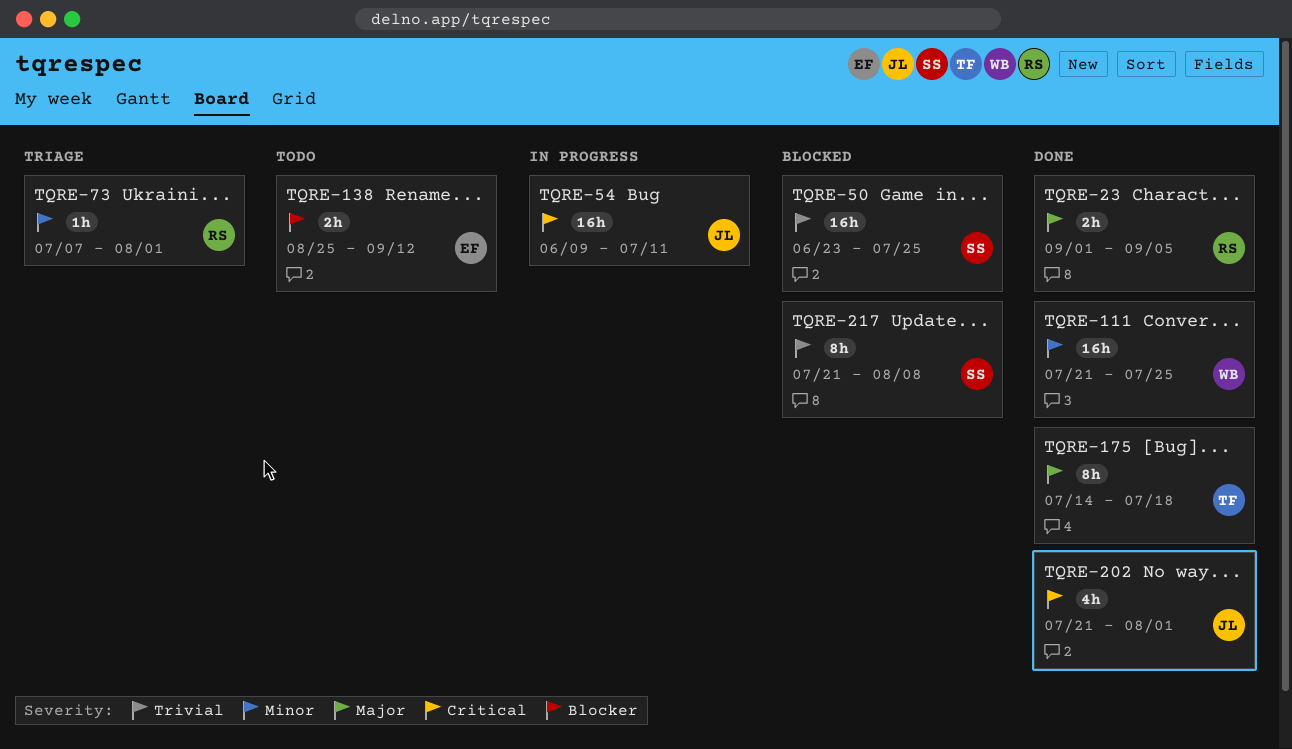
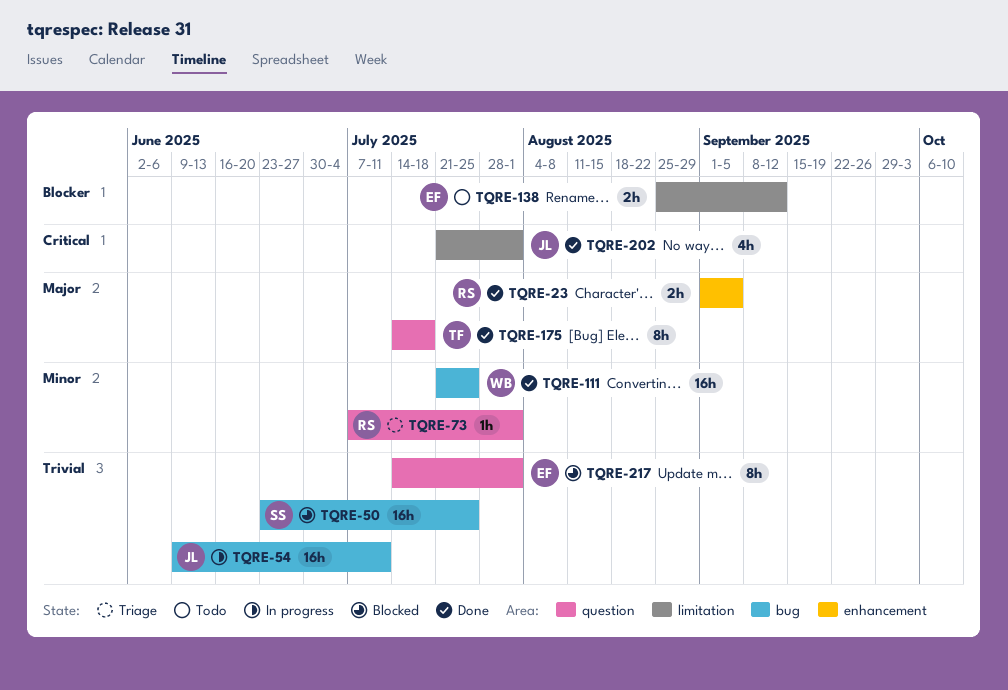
TQRE-54, priority: Critical -> Trivial
TQRE-217, owner: SS -> EF
TQRE-217, start: Jul 21 -> Jul 14
TQRE-217, due: Aug 8 -> Aug 1

